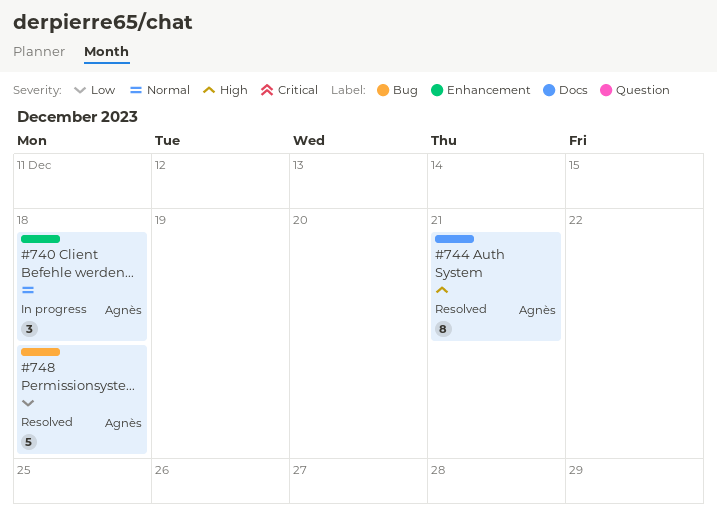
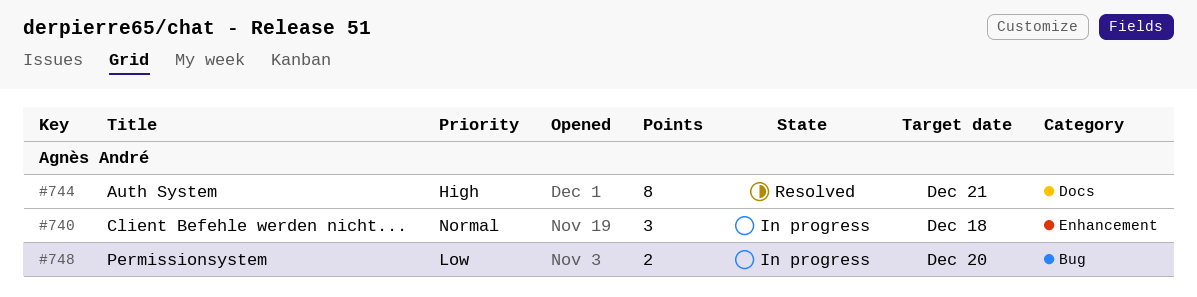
#748, status: Resolved -> In progress
#748, estimate: 5 -> 2
#748, due: Dec 18 -> Dec 20

